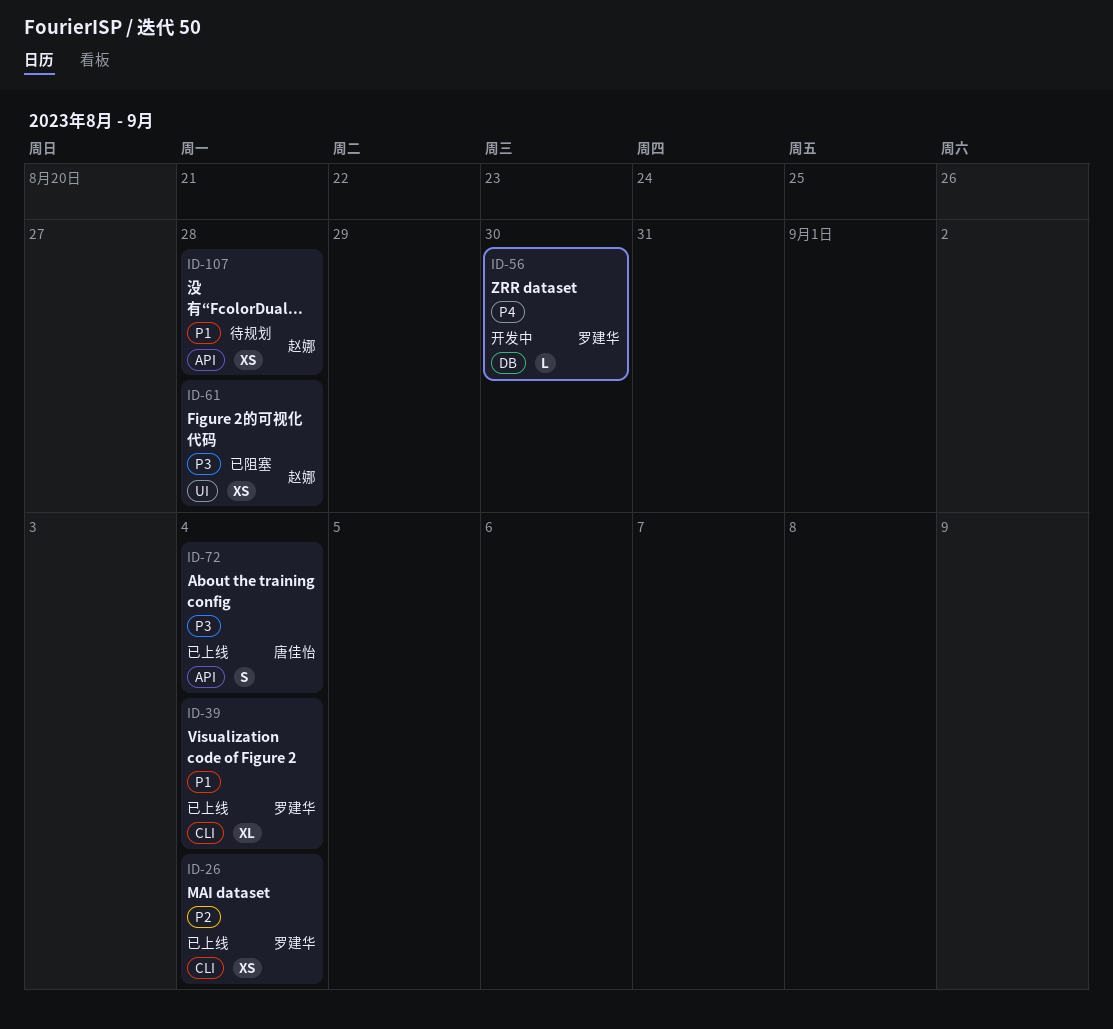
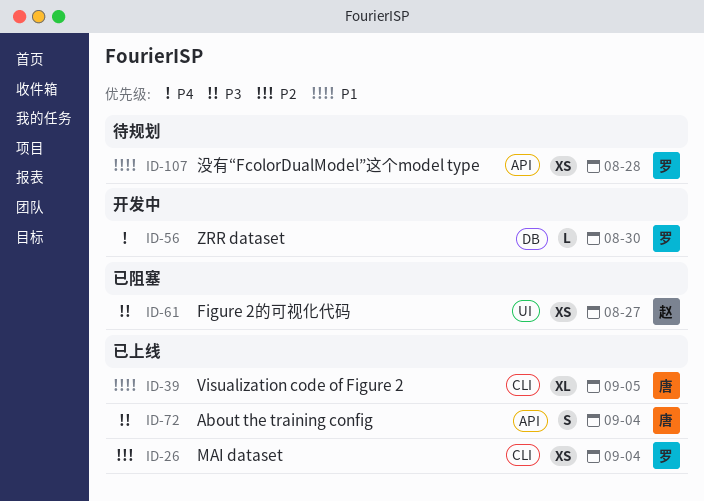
ID-39, owner: 罗建华 -> 唐佳怡
ID-39, due: Sep 4 -> Sep 5
ID-61, due: Aug 28 -> Aug 27
ID-107, owner: 赵娜 -> 罗建华

